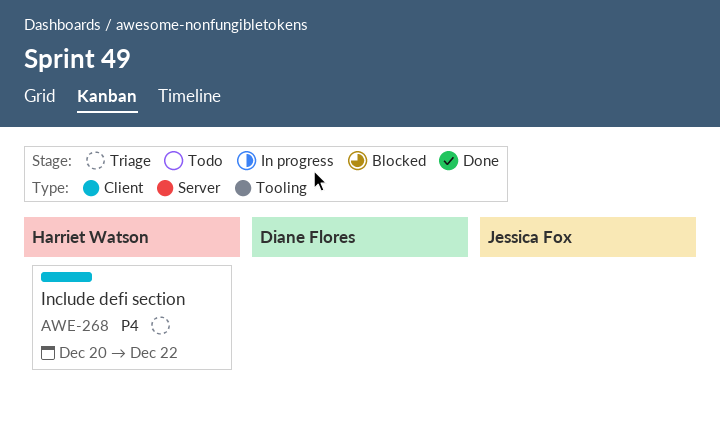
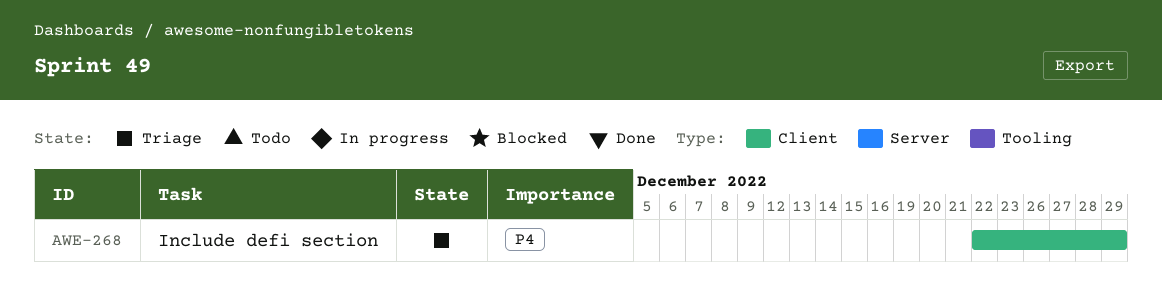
AWE-268, start: Dec 20 -> Dec 22
AWE-268, due: Dec 22 -> Dec 29

